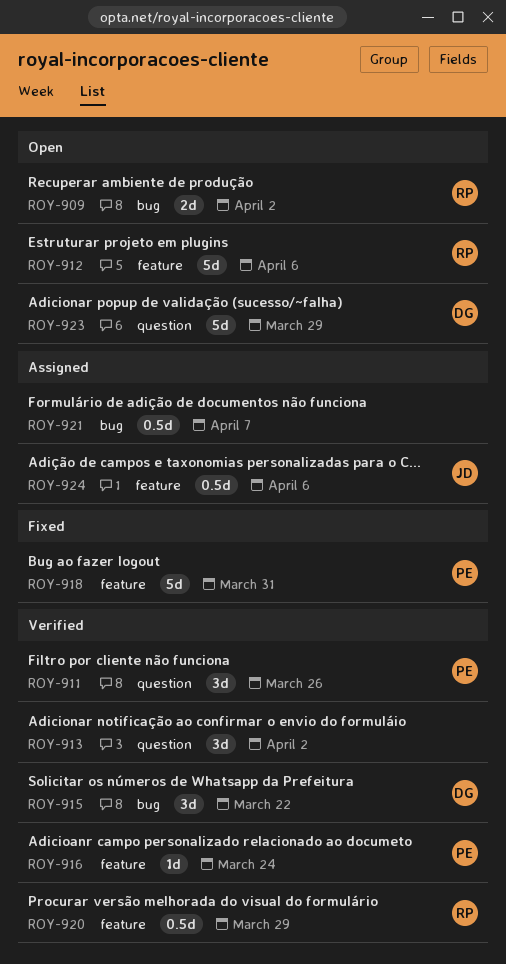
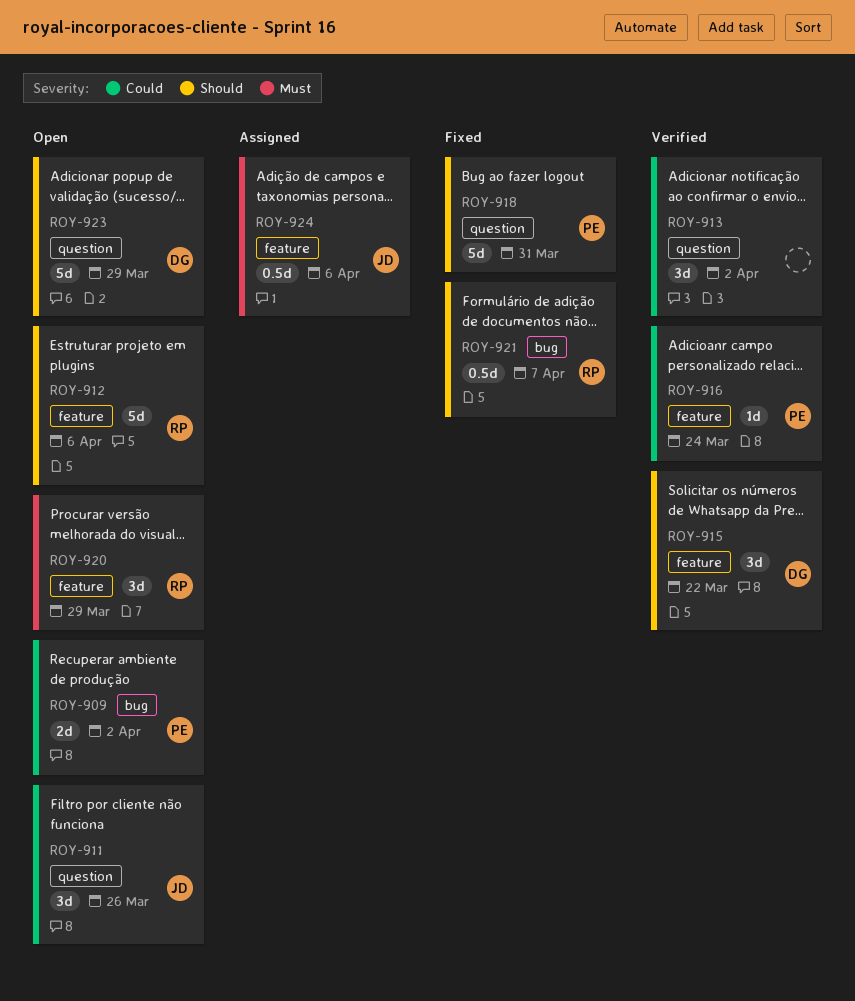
ROY-909, owner: RP -> PE
ROY-911, status: Verified -> Open
ROY-911, owner: PE -> JD
ROY-915, label: bug -> feature
ROY-918, label: feature -> question
ROY-920, status: Verified -> Open
ROY-920, estimate: 0.5d -> 3d
ROY-921, status: Assigned -> Fixed
ROY-921, owner: none -> RP

